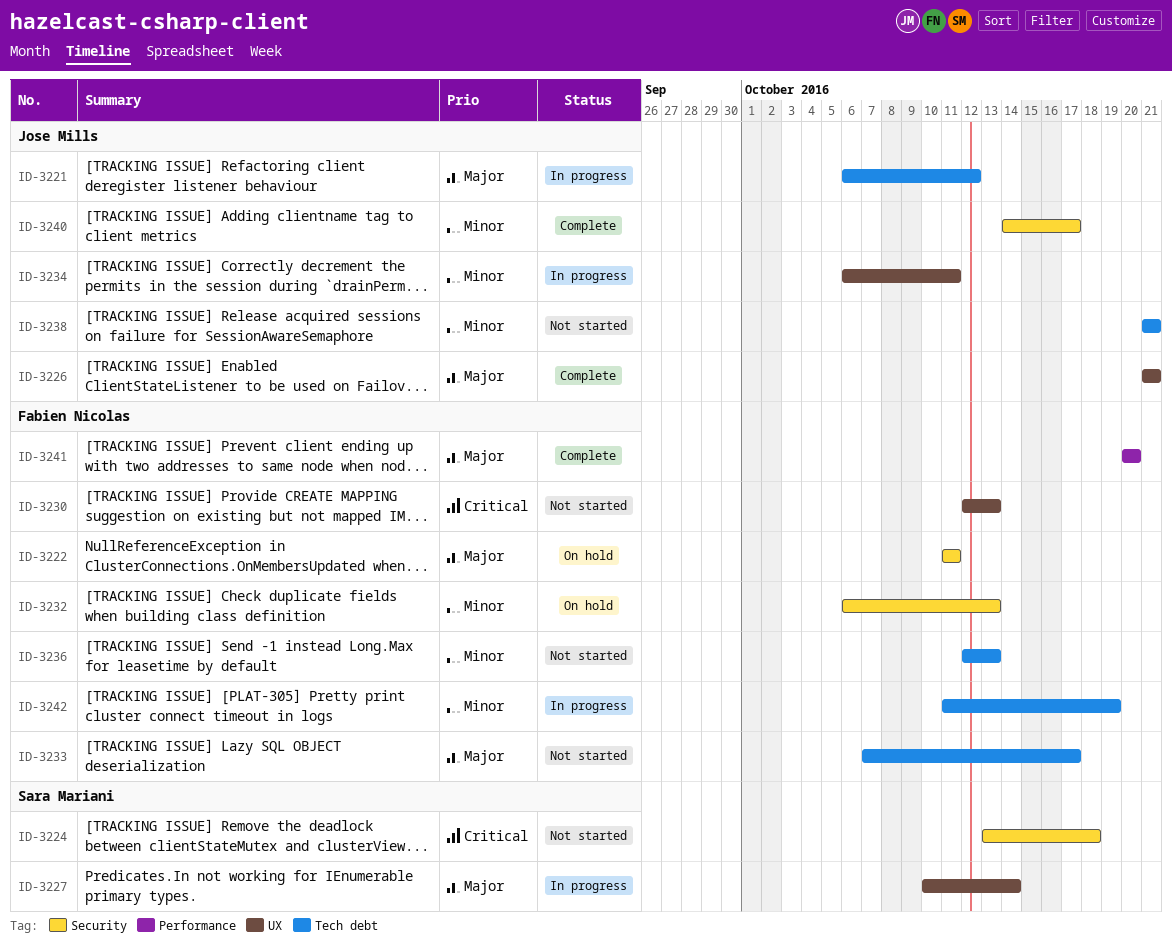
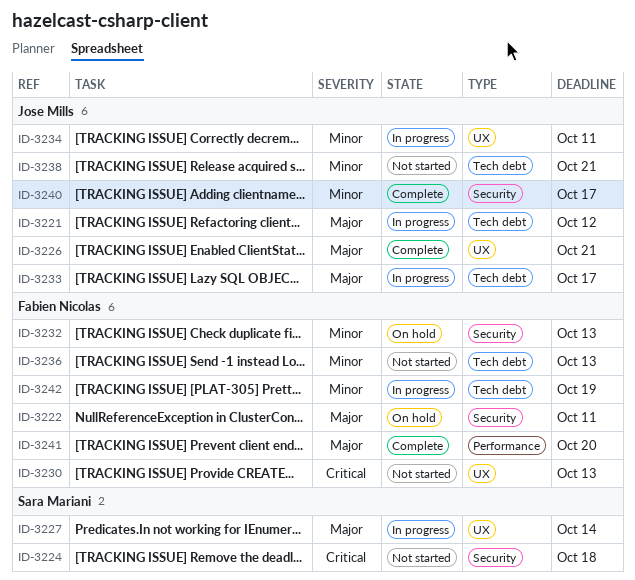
ID-3233, status: Not started -> In progress
ID-3233, owner: Fabien Nicolas -> Jose Mills

